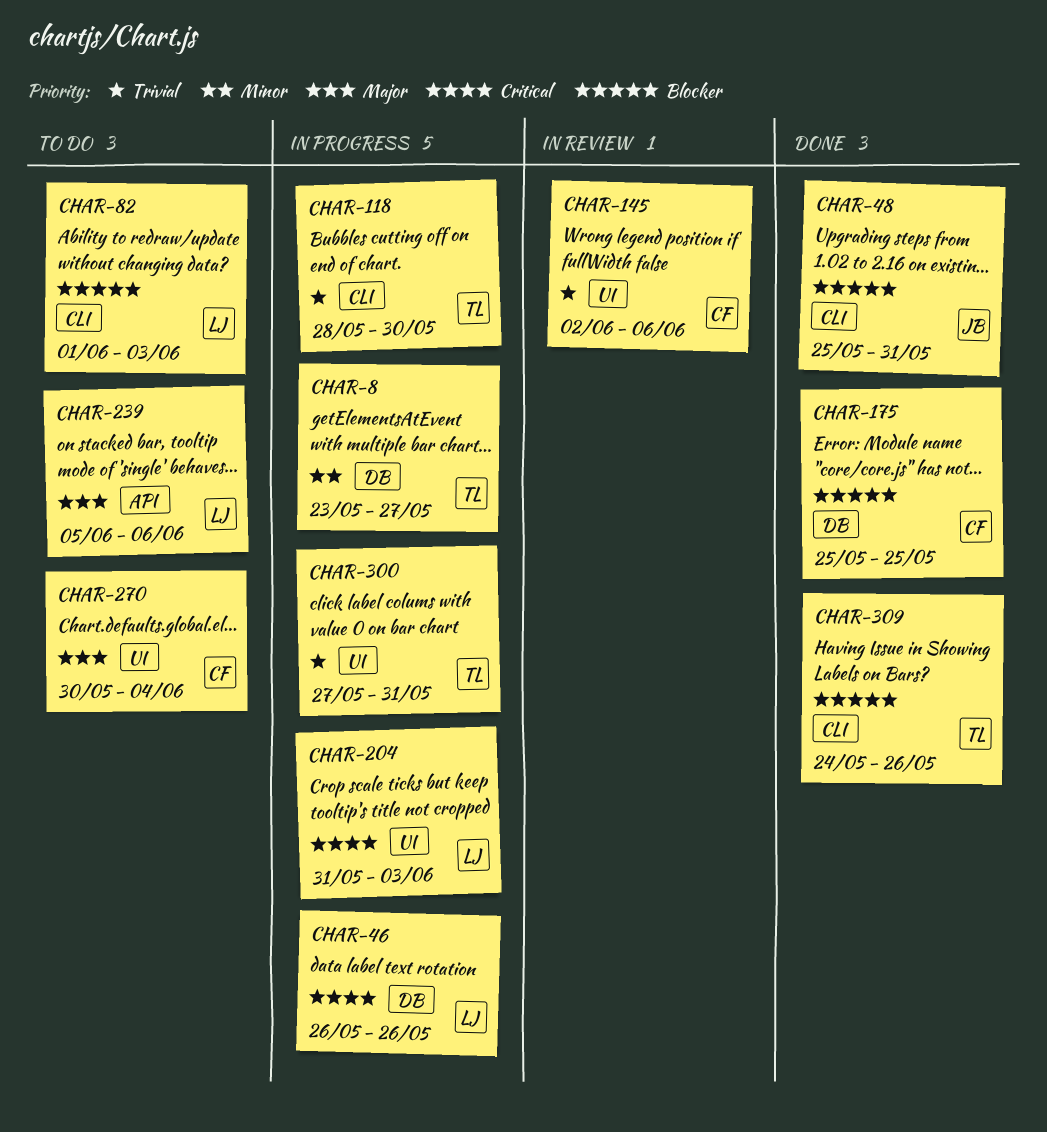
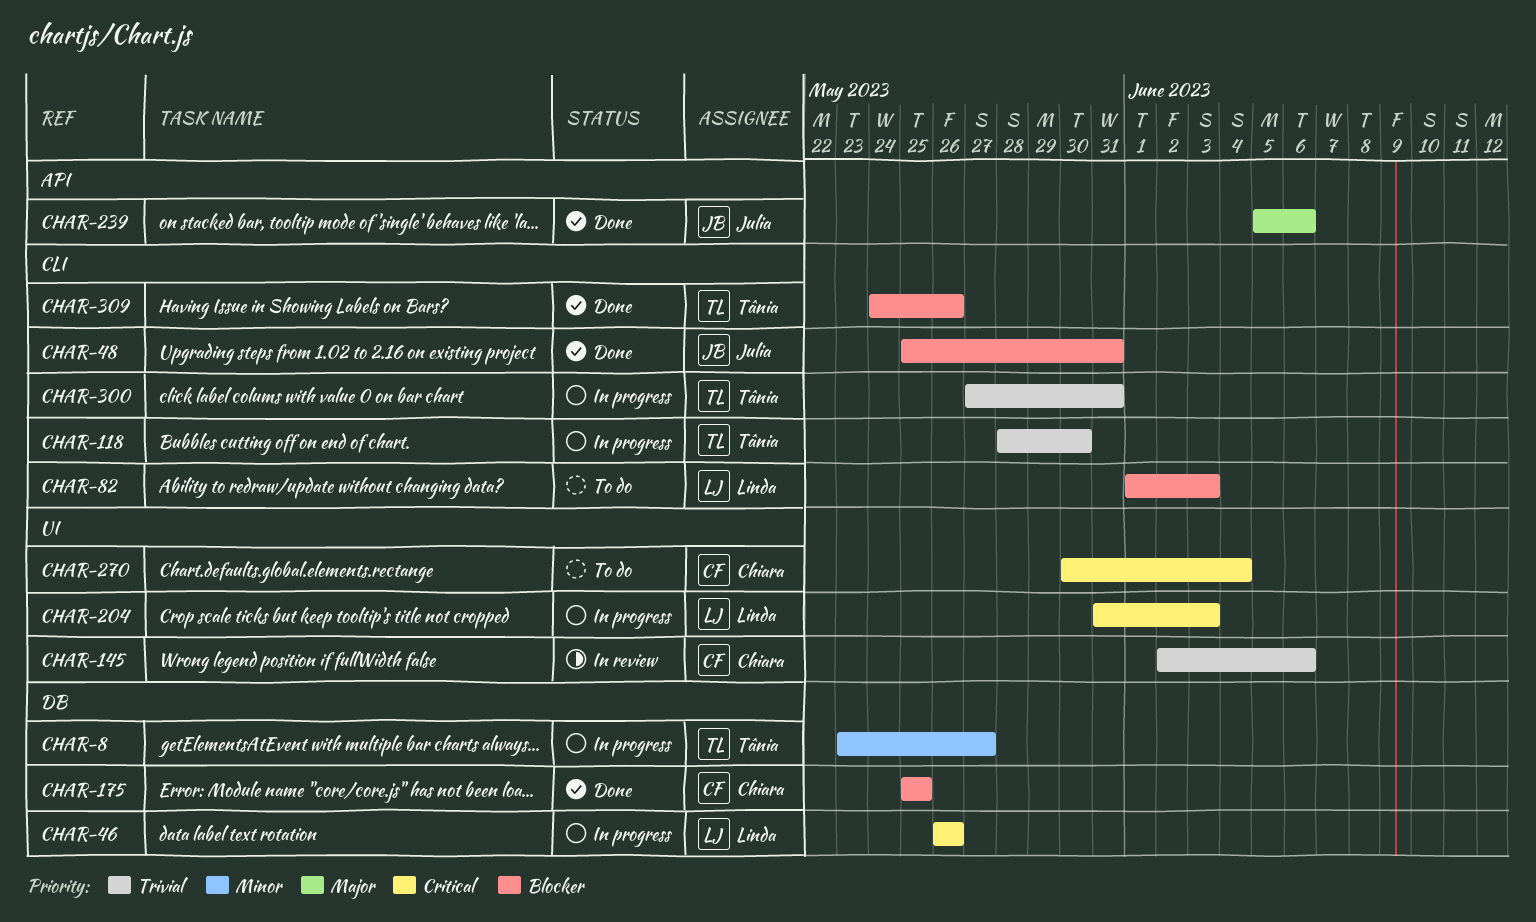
CHAR-239, status: To do -> Done
CHAR-239, owner: Linda -> Julia
CHAR-270, priority: Major -> Critical
CHAR-300, label: UI -> CLI

